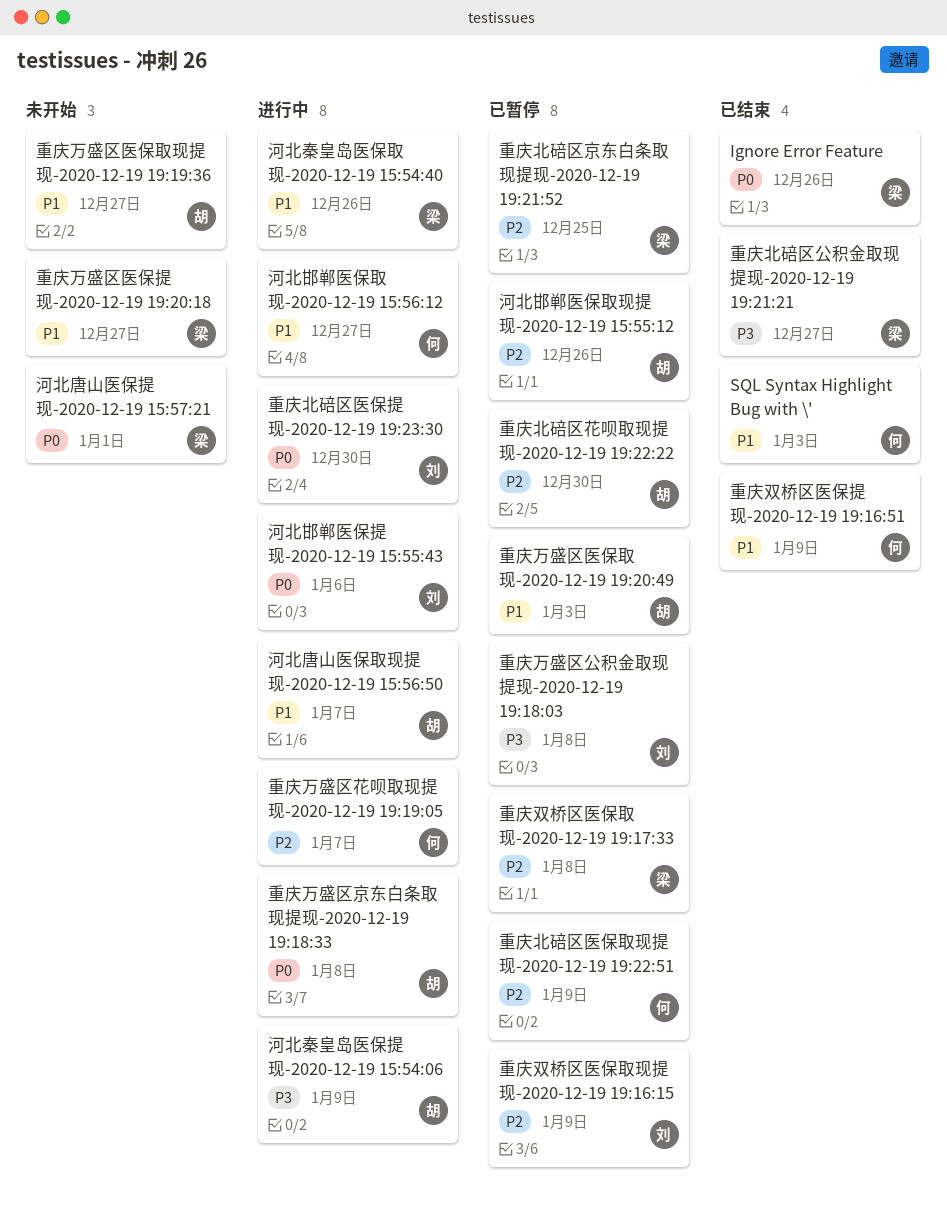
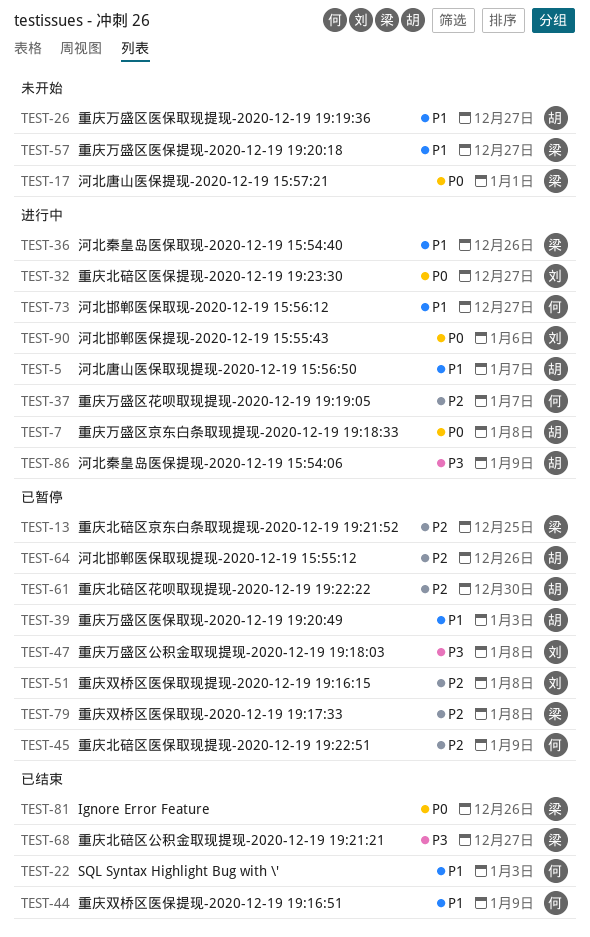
重庆北碚区医保提现-2020-12-19 19:23:30, due: Dec 30 -> Dec 27
重庆双桥区医保取现提现-2020-12-19 19:16:15, due: Jan 9 -> Jan 8

